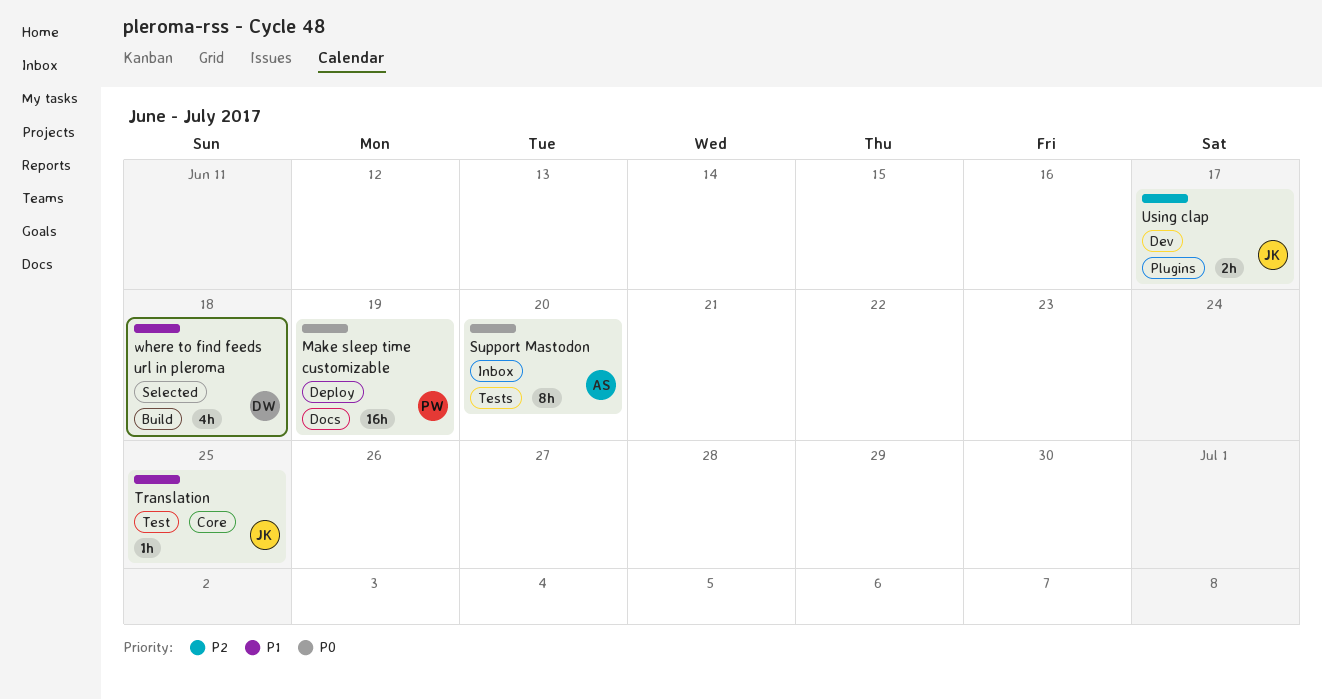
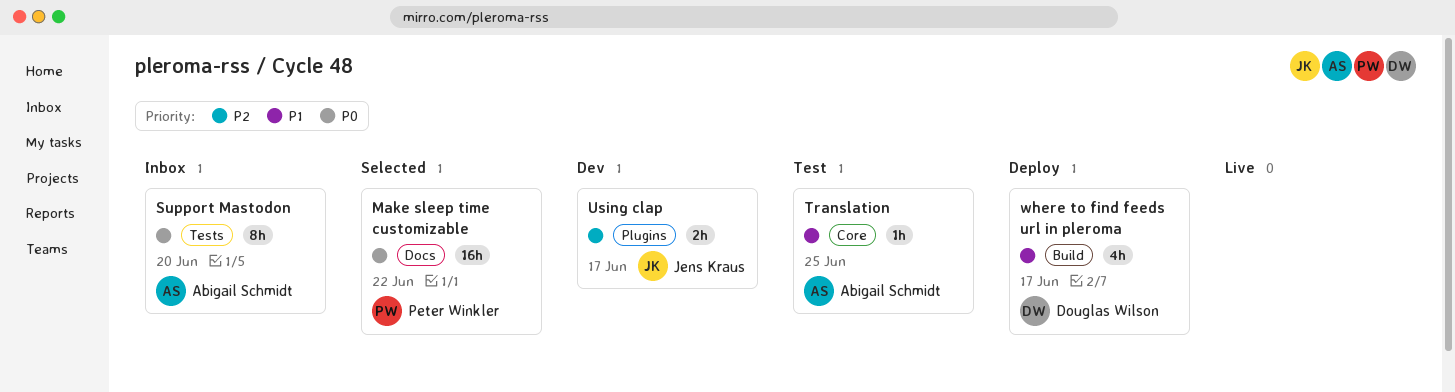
Make sleep time customizable, status: Deploy -> Selected
Make sleep time customizable, due: Jun 19 -> Jun 22
Translation, owner: Jens Kraus -> Abigail Schmidt
where to find feeds url in pleroma, status: Selected -> Deploy
where to find feeds url in pleroma, due: Jun 18 -> Jun 17

